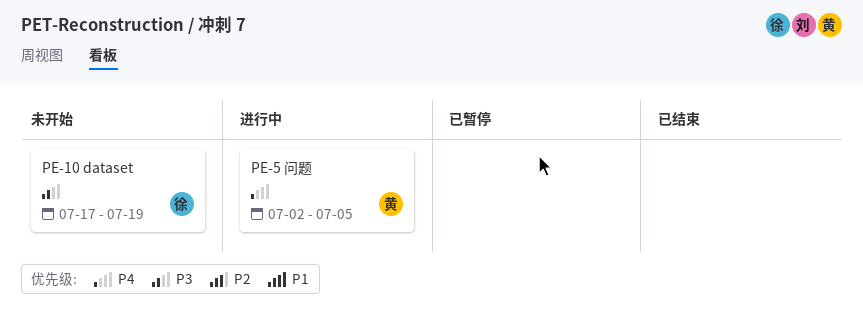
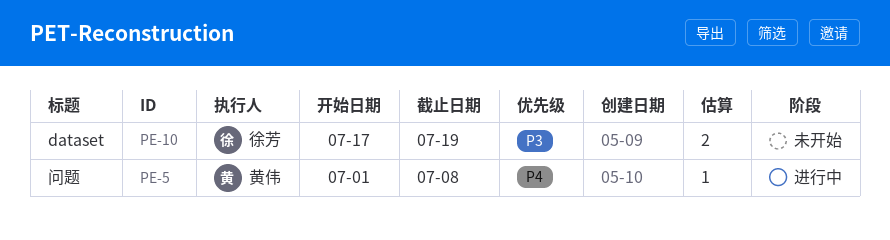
PE-5, start: Jul 2 -> Jul 1
PE-5, due: Jul 5 -> Jul 8

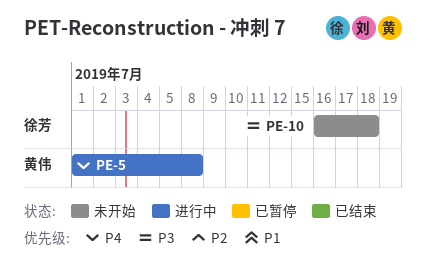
PE-10, start: Jul 17 -> Jul 16
PE-10, due: Jul 19 -> Jul 18

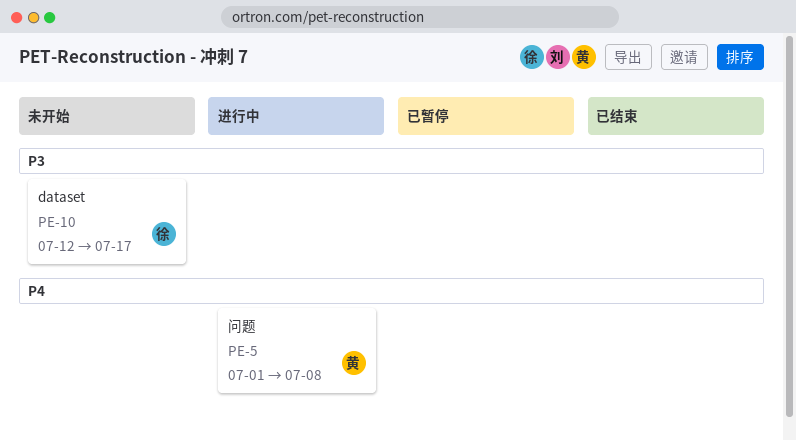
PE-10, start: Jul 16 -> Jul 12
PE-10, due: Jul 18 -> Jul 17

